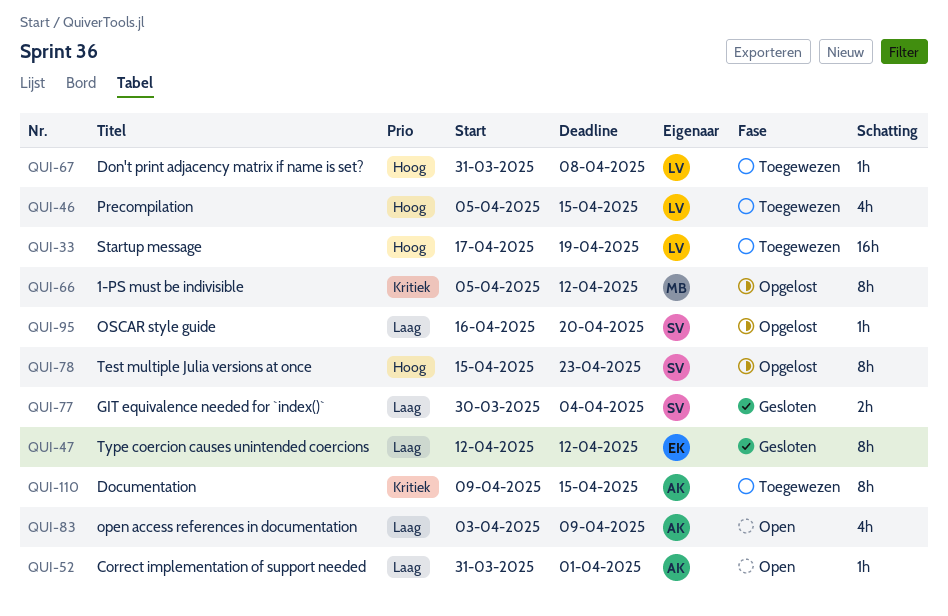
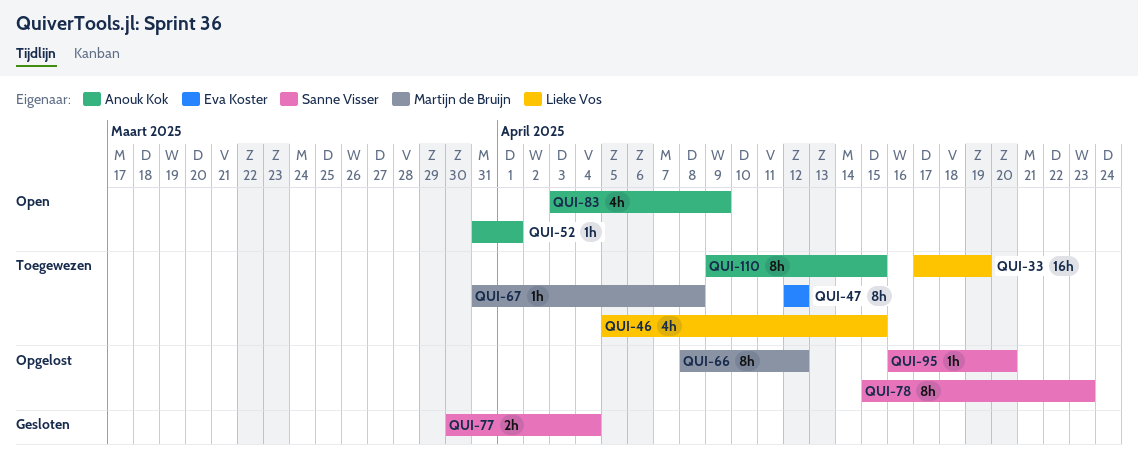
QUI-47, status: Gesloten -> Toegewezen
QUI-66, start: Apr 5 -> Apr 8
QUI-67, owner: Lieke Vos -> Martijn de Bruijn

